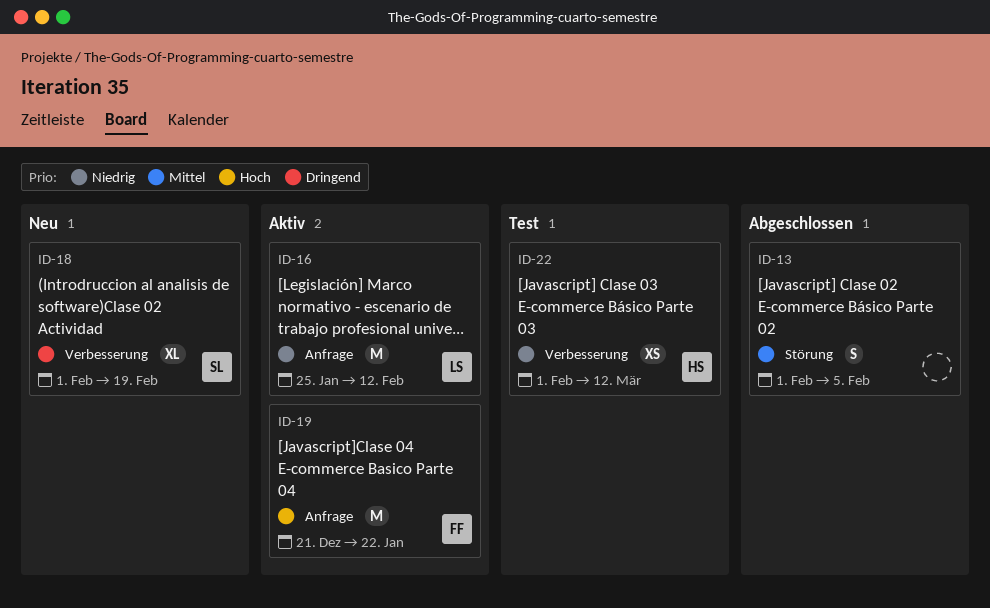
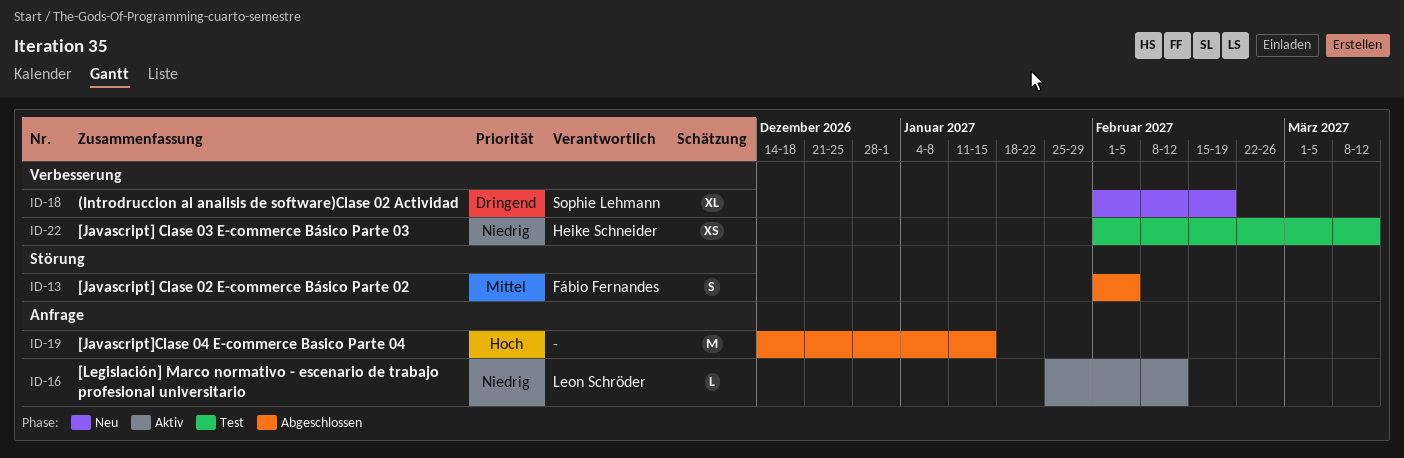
ID-13, owner: none -> Fábio Fernandes
ID-16, estimate: M -> L
ID-19, status: Aktiv -> Abgeschlossen
ID-19, owner: Fábio Fernandes -> none
ID-19, start: Dec 21 -> Dec 14
ID-19, due: Jan 22 -> Jan 15

